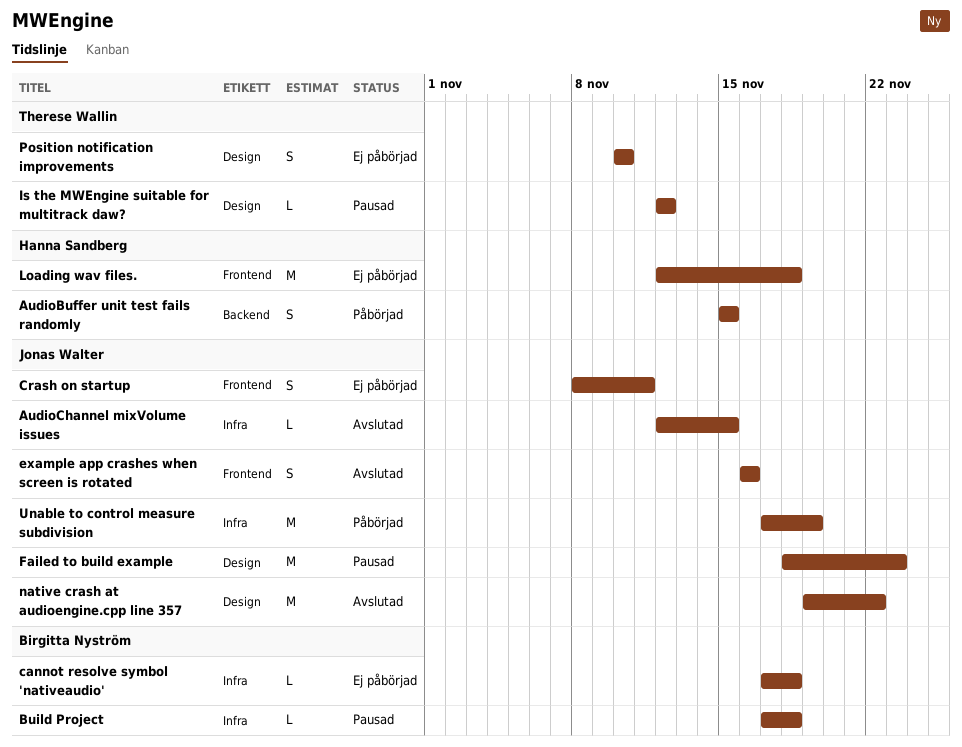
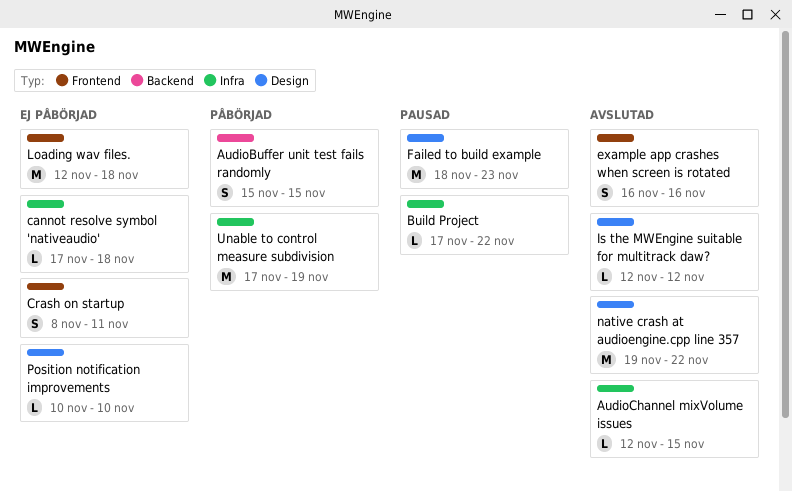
Build Project, due: Nov 18 -> Nov 22
Is the MWEngine suitable for multitrack daw?, status: Pausad -> Avslutad
Position notification improvements, estimate: S -> L

